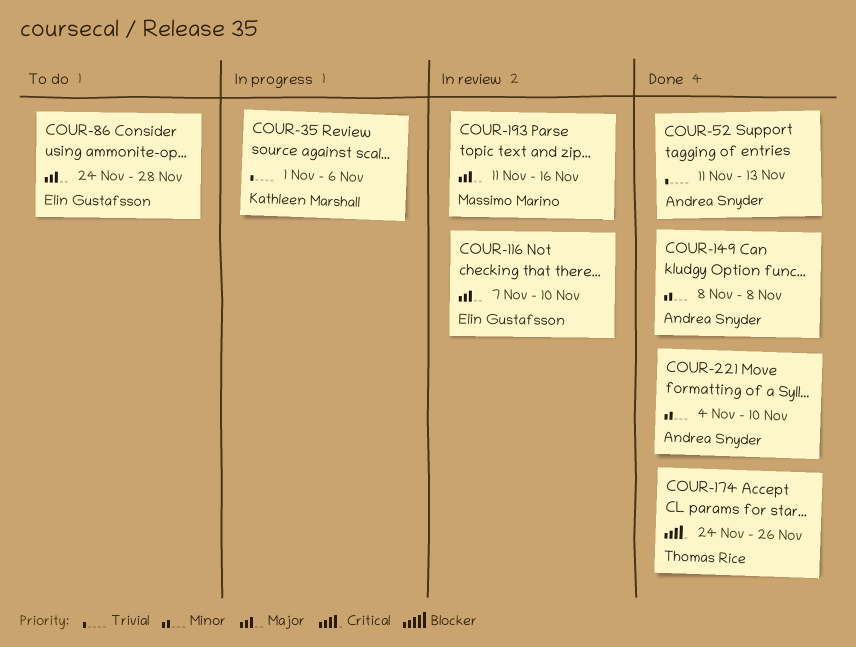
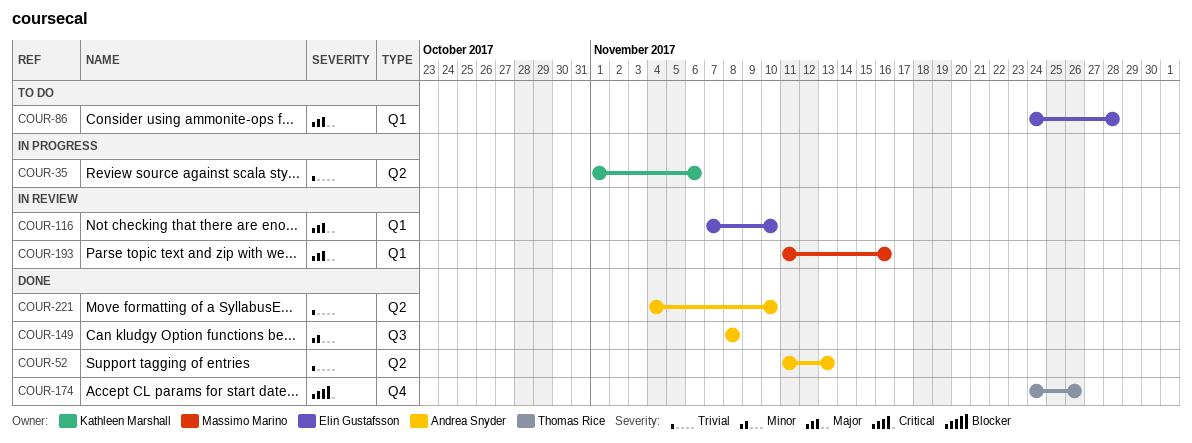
COUR-221, priority: Minor -> Trivial

